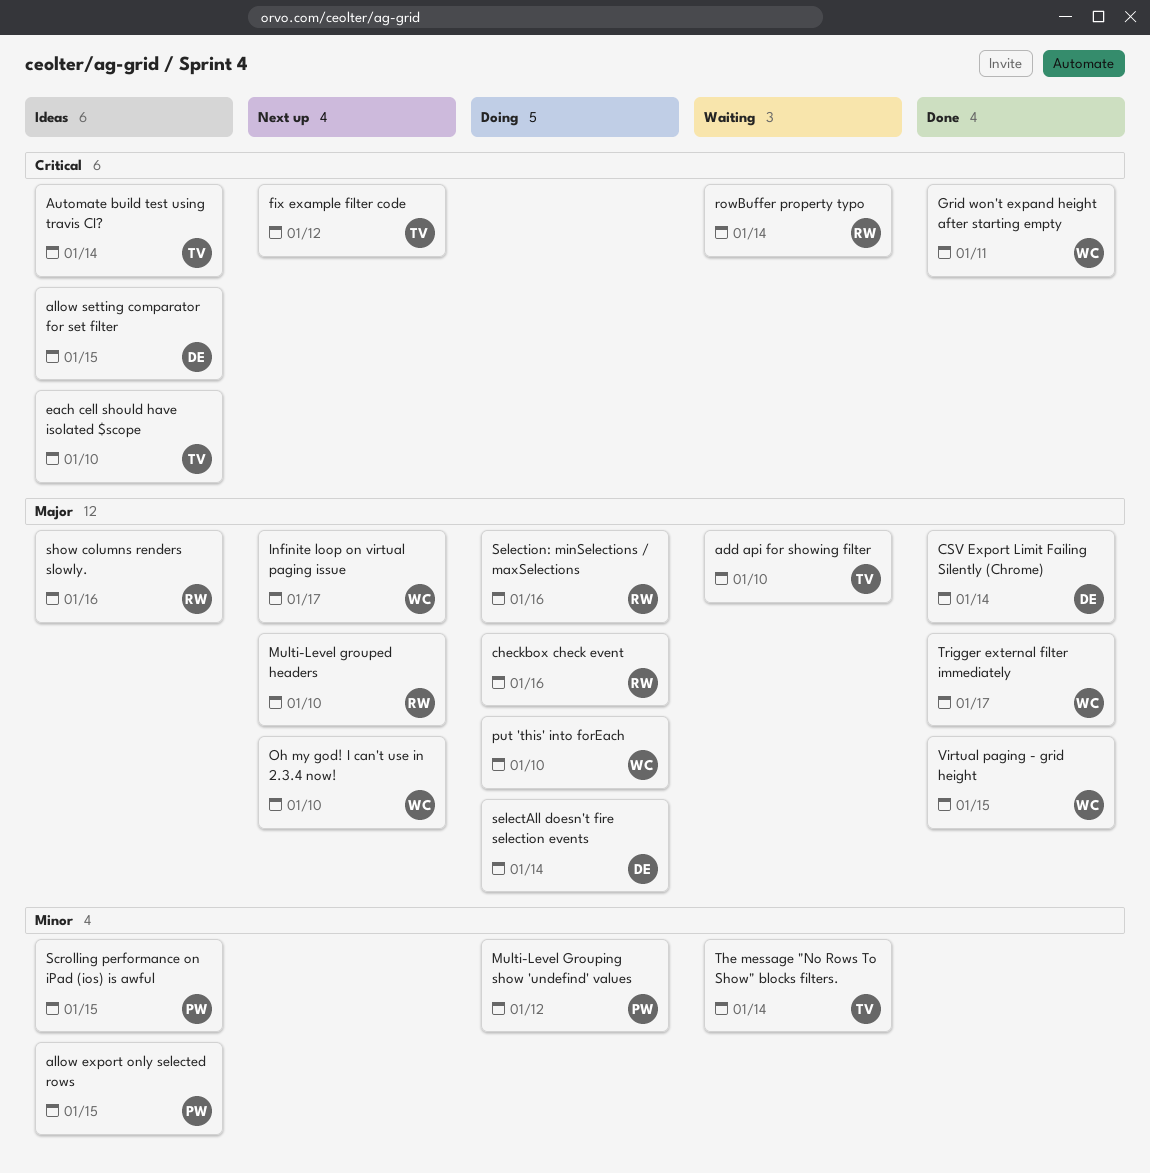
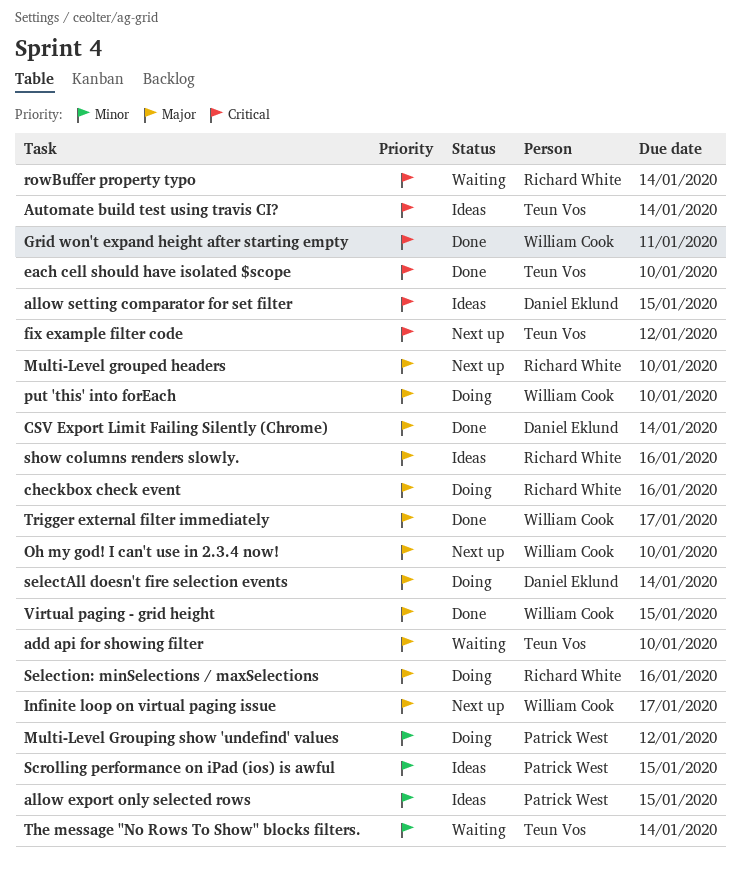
each cell should have isolated $scope, status: Ideas -> Done

